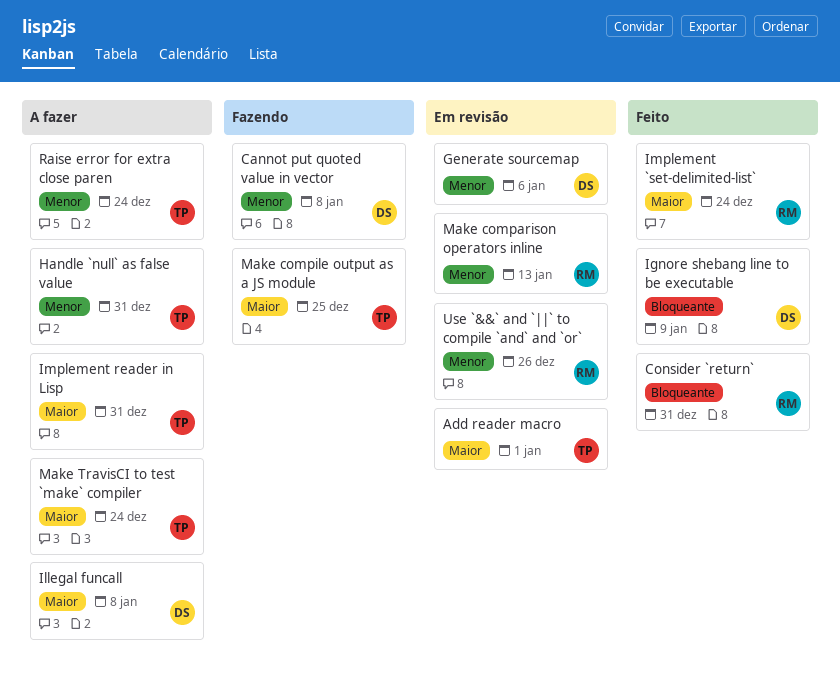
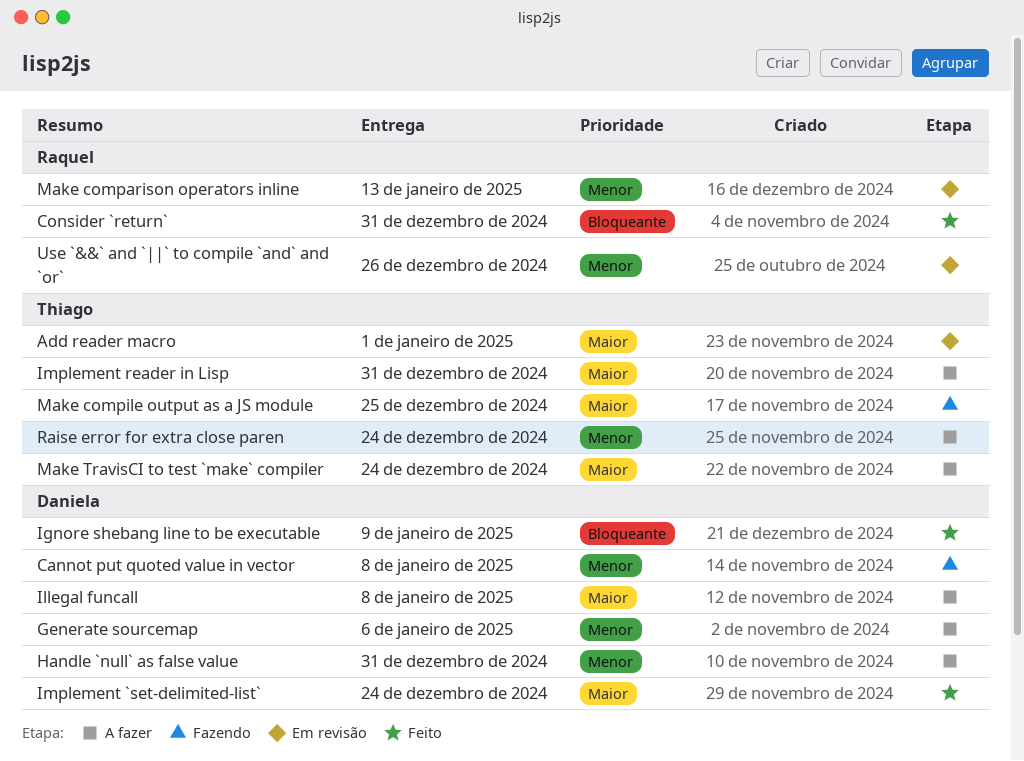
Generate sourcemap, status: Em revisão -> A fazer
Handle `null` as false value, owner: Thiago -> Daniela
Implement `set-delimited-list`, owner: Raquel -> Daniela

